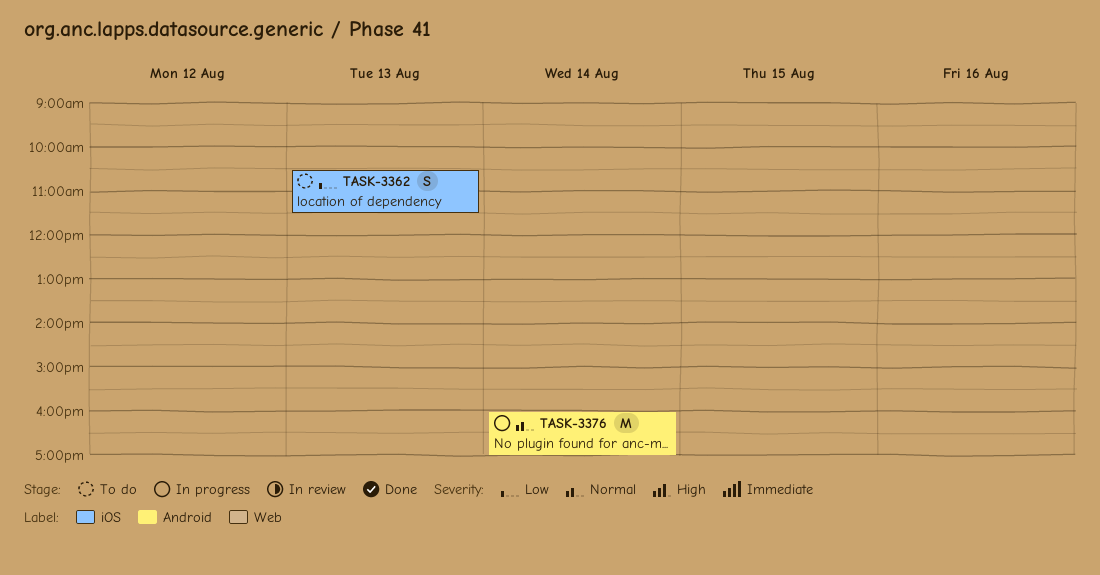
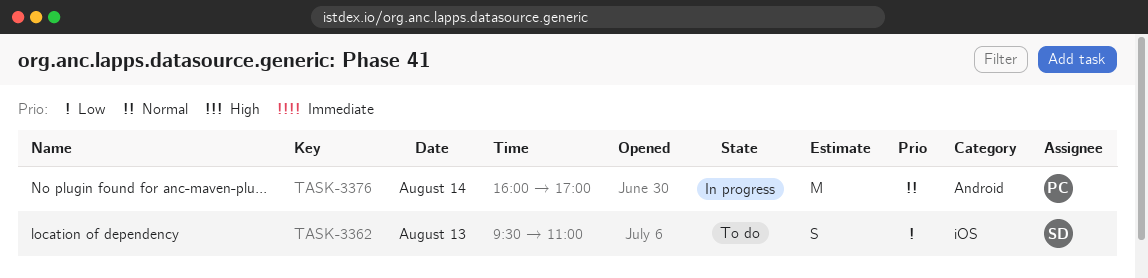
TASK-3362, begins: 10:30 -> 09:30
TASK-3362, ends: 11:30 -> 11:00

